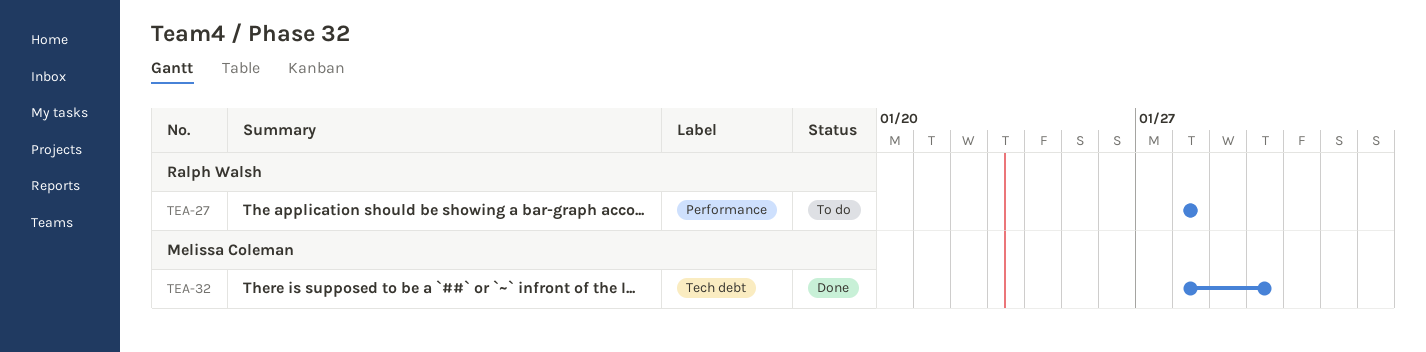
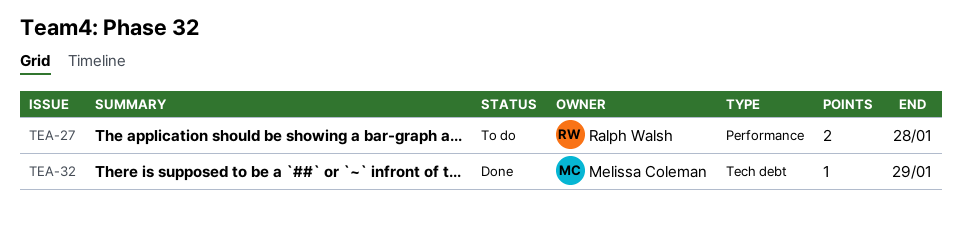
TEA-32, due: Jan 30 -> Jan 29

